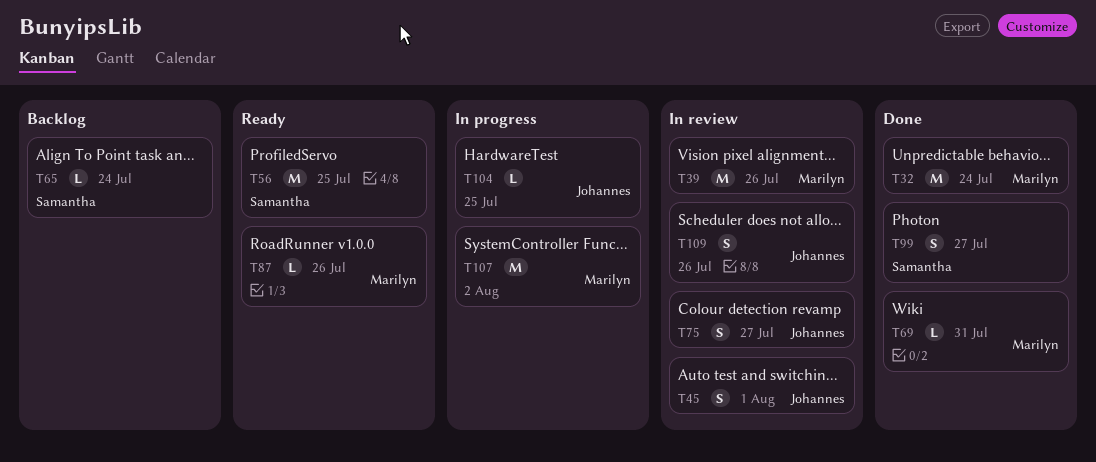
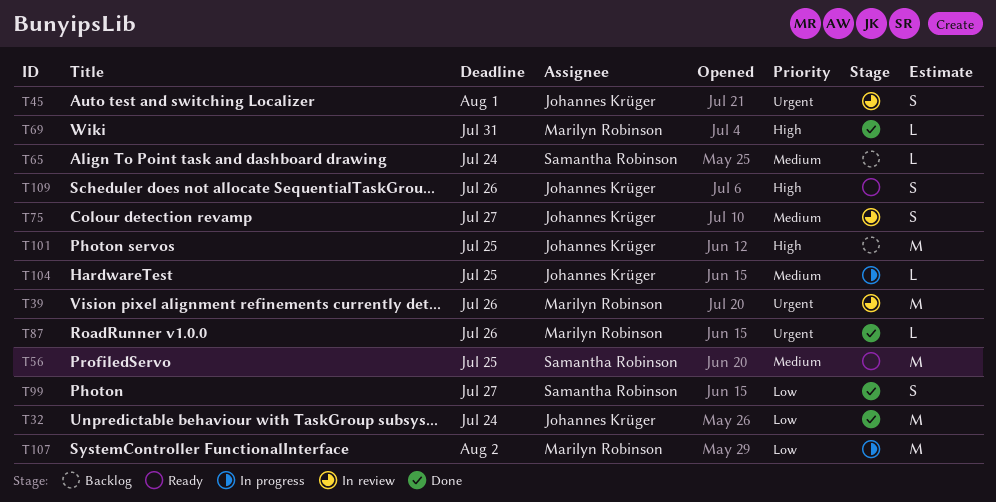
T32, owner: Marilyn Robinson -> Johannes Krüger
T87, status: Ready -> Done
T101: none -> present
T109, status: In review -> Ready

